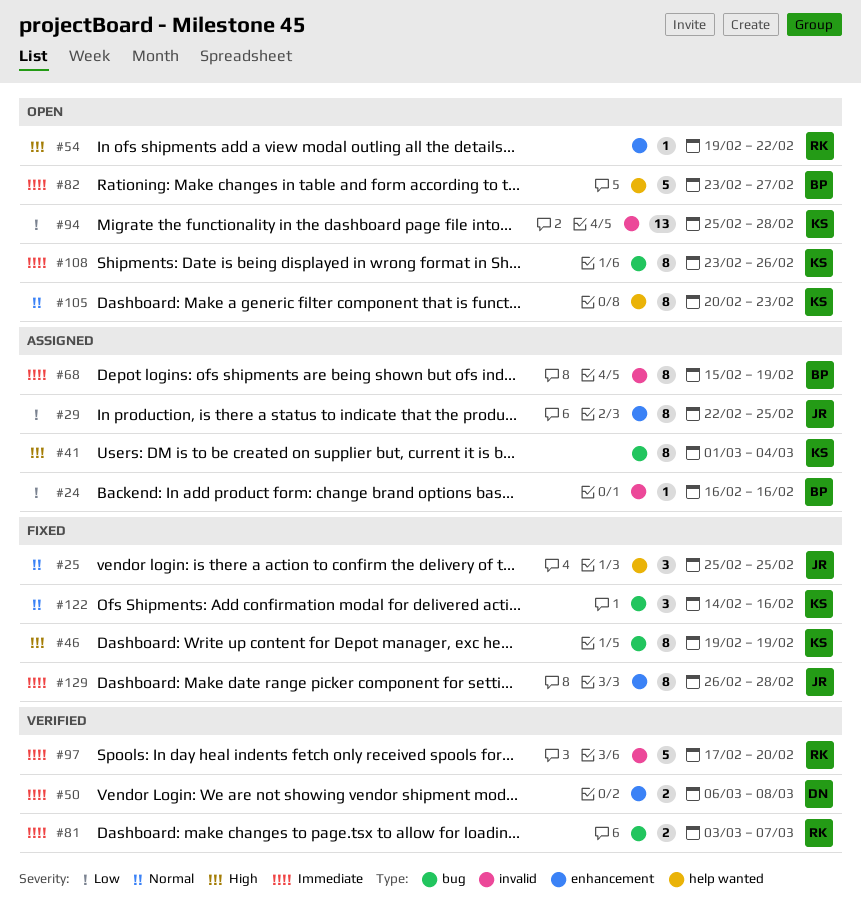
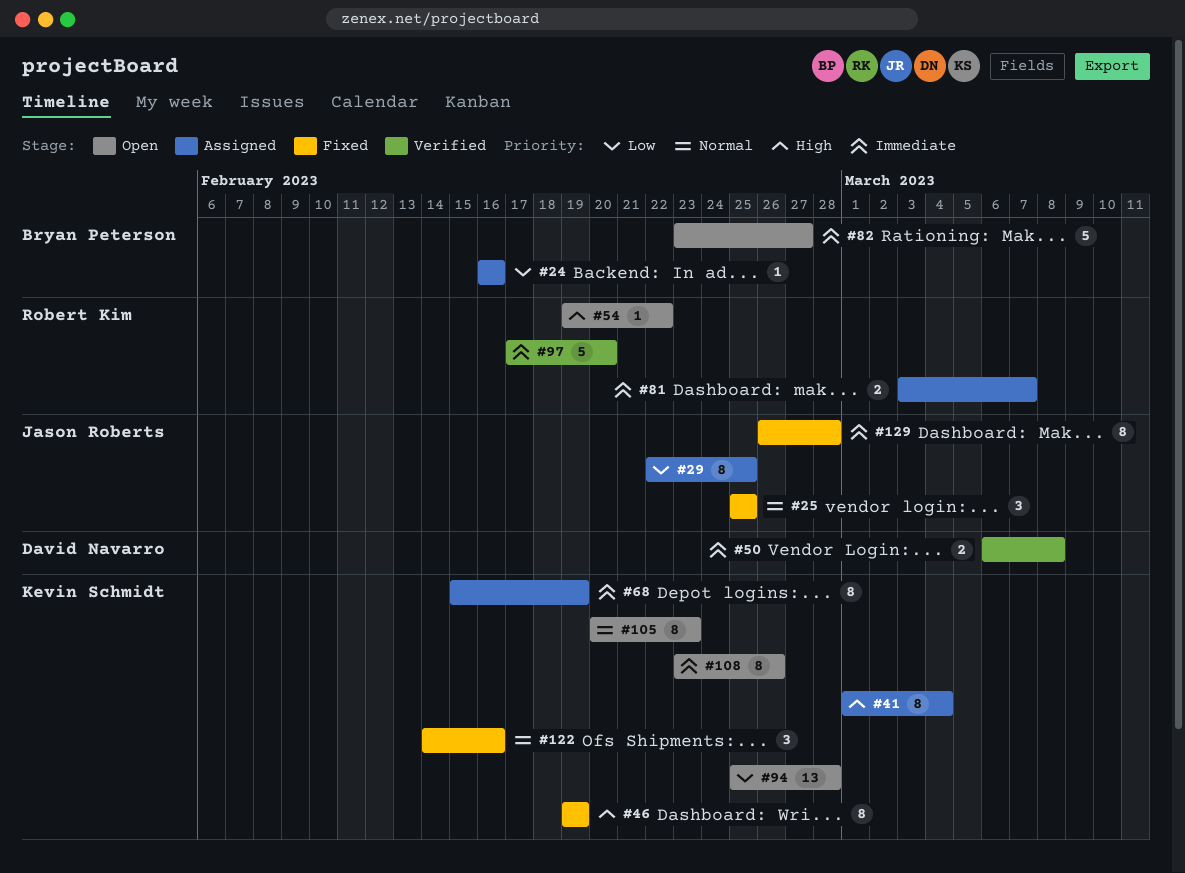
#68, owner: Bryan Peterson -> Kevin Schmidt
#81, status: Verified -> Assigned

